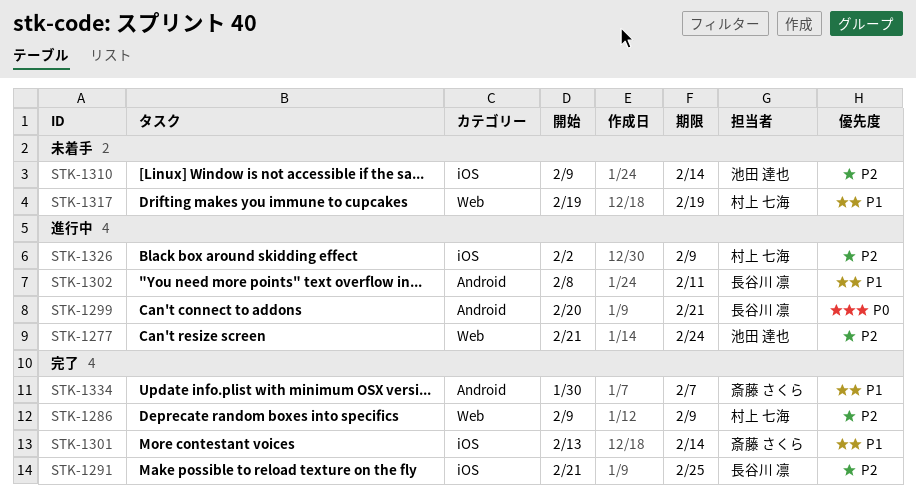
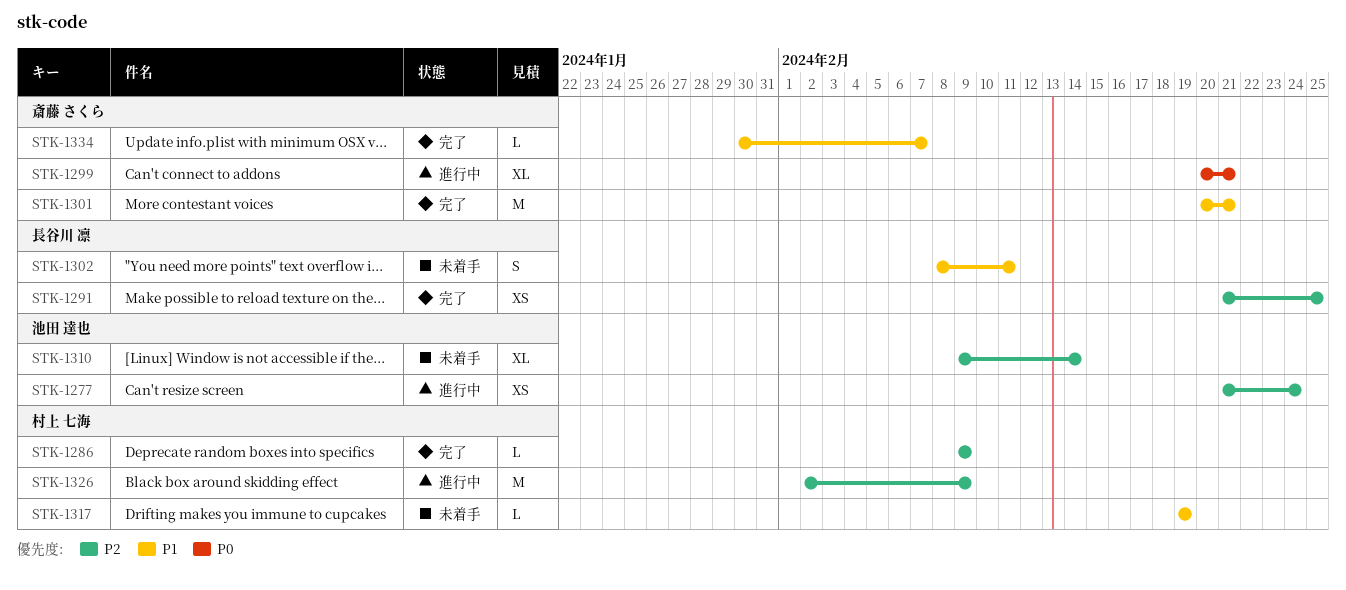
STK-1299, owner: 長谷川 凛 -> 斎藤 さくら
STK-1301, start: Feb 13 -> Feb 20
STK-1301, due: Feb 14 -> Feb 21
STK-1302, status: 進行中 -> 未着手

